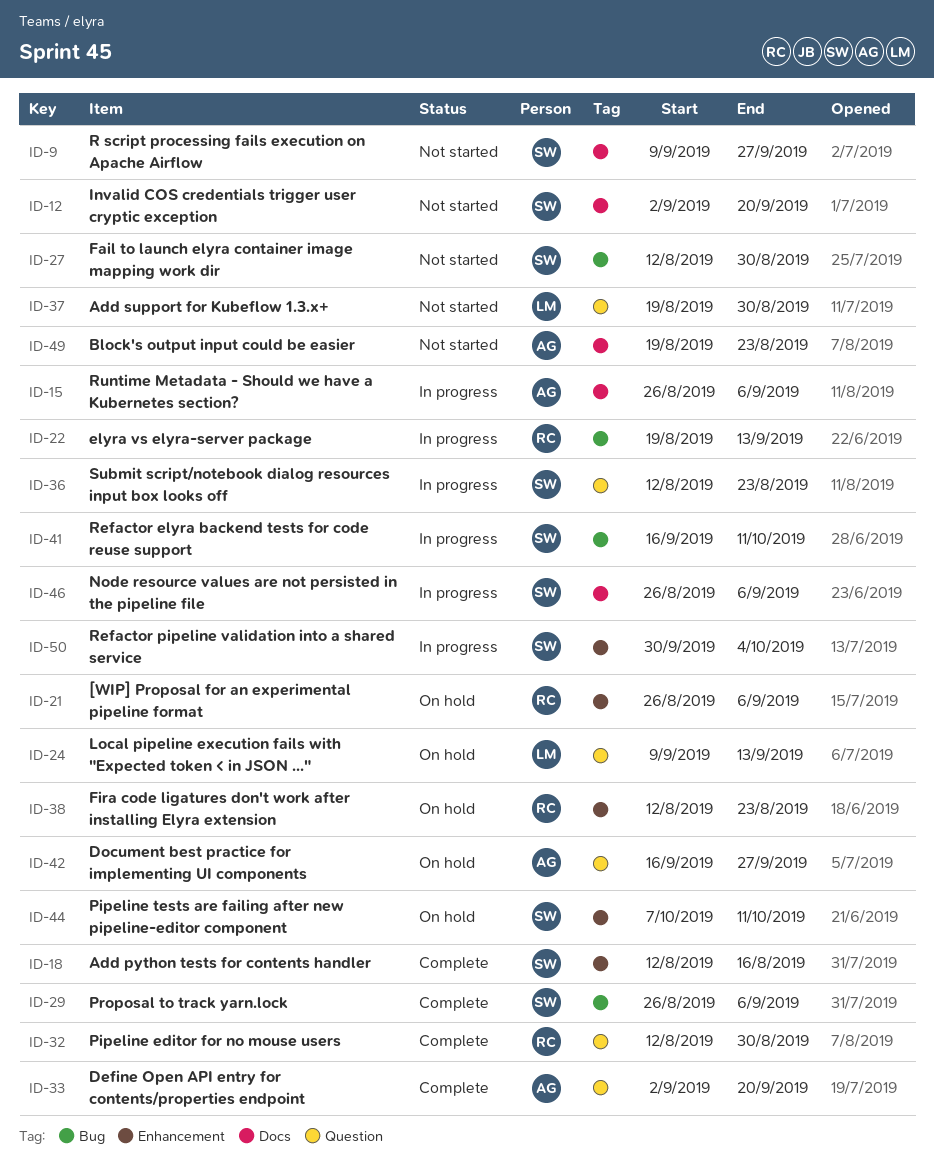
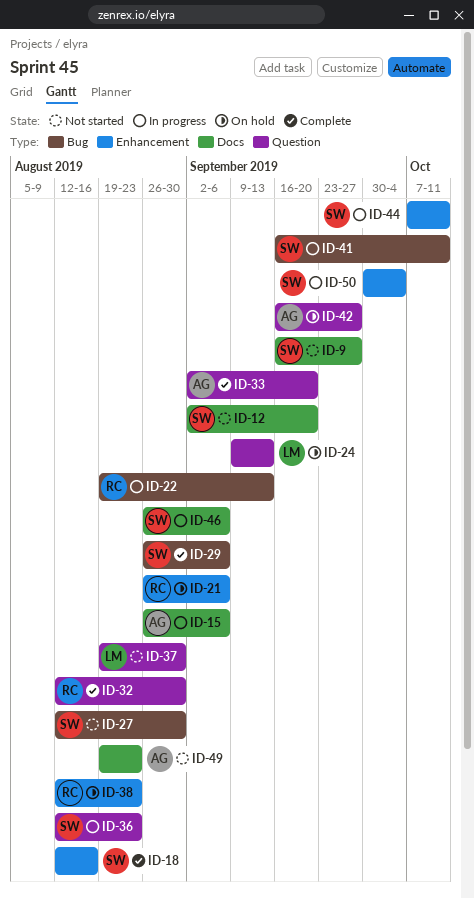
ID-9, start: Sep 9 -> Sep 16
ID-44, status: On hold -> In progress

